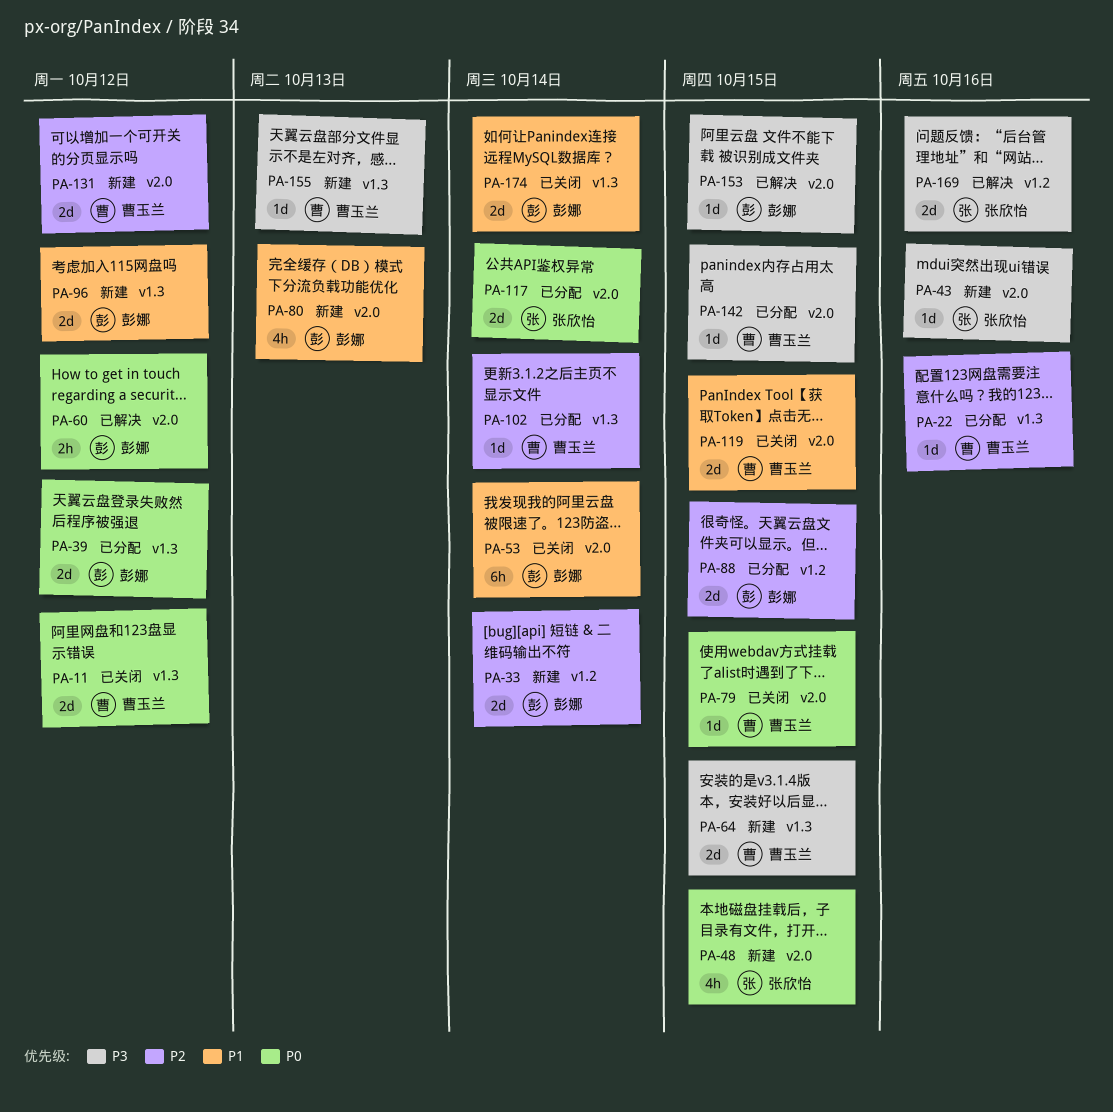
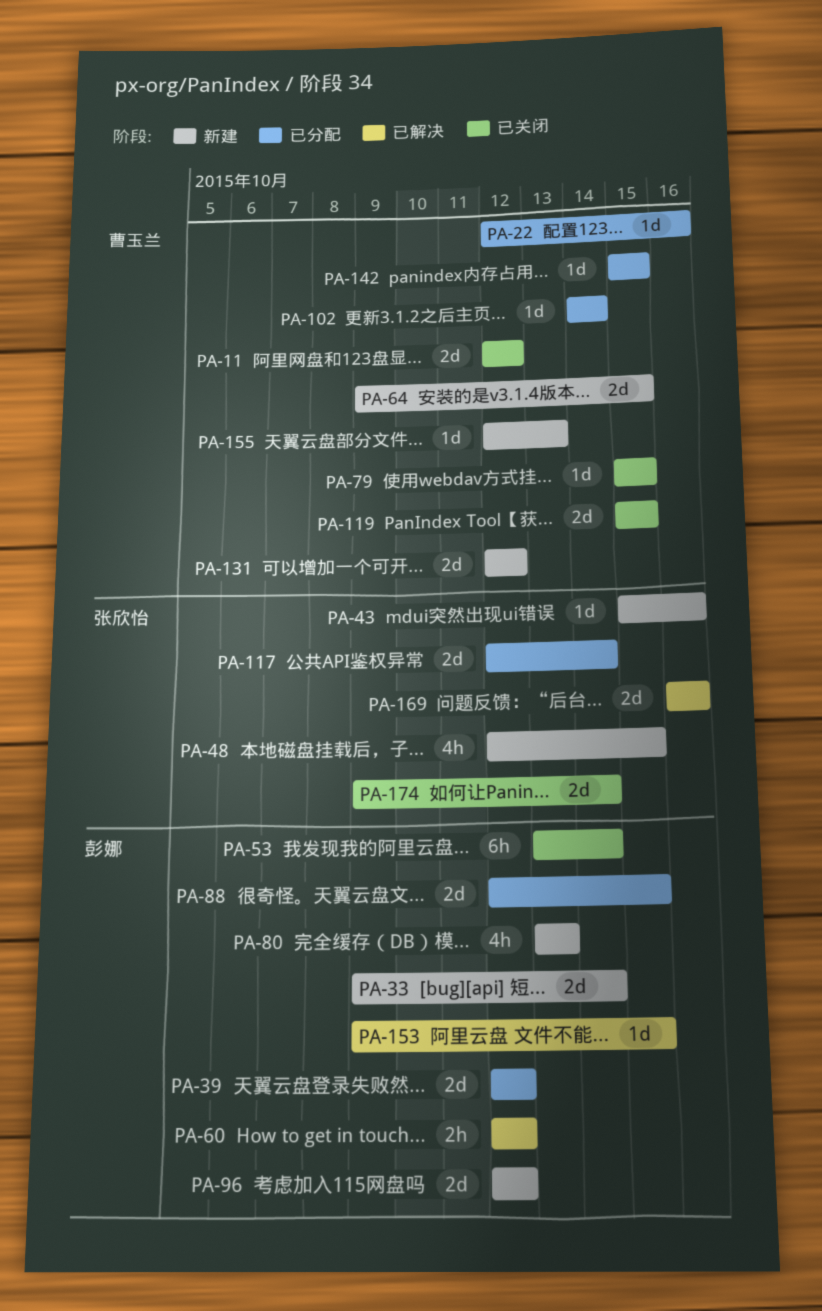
PA-174, owner: 彭娜 -> 张欣怡

